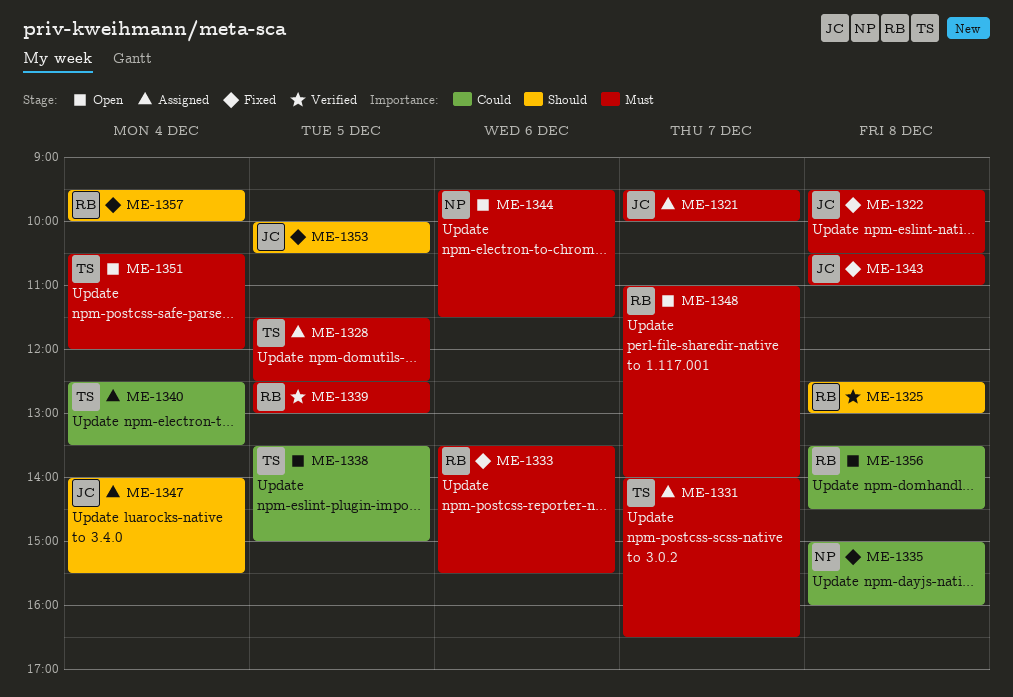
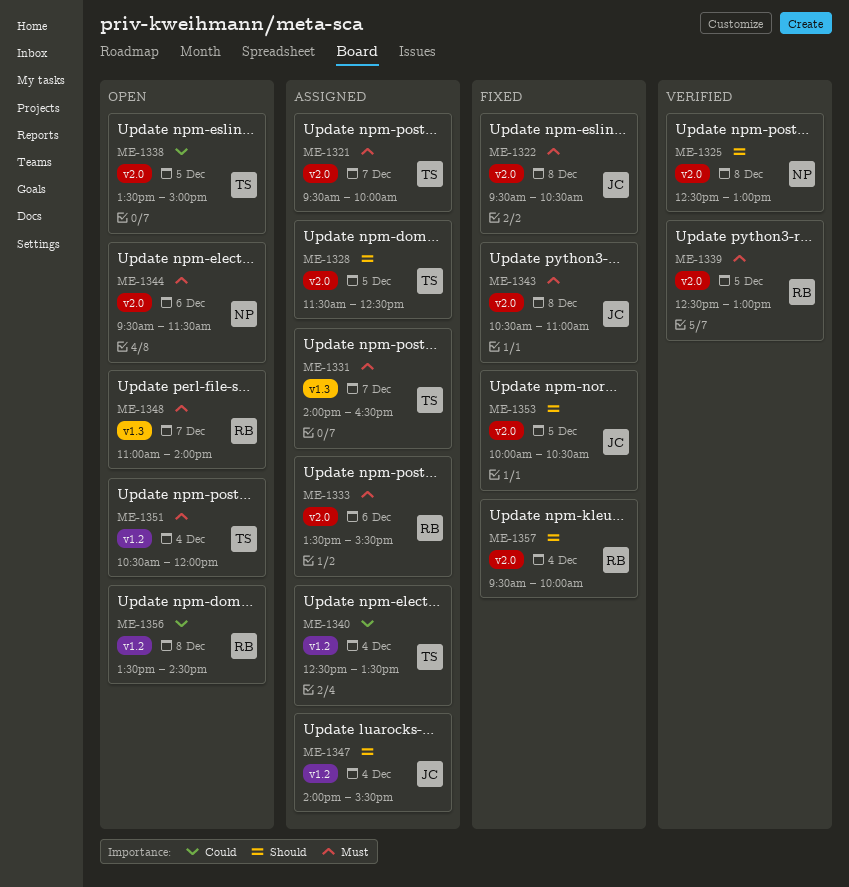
ME-1321, owner: JC -> TS
ME-1325, owner: RB -> NP
ME-1328, priority: Must -> Should
ME-1333, status: Fixed -> Assigned
ME-1335: present -> none

